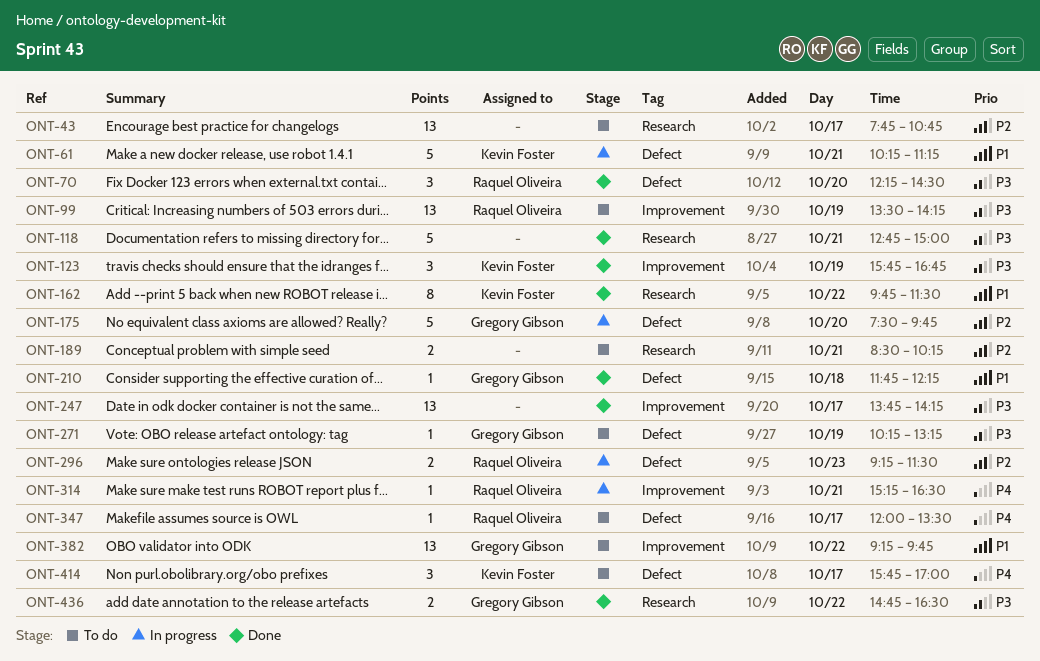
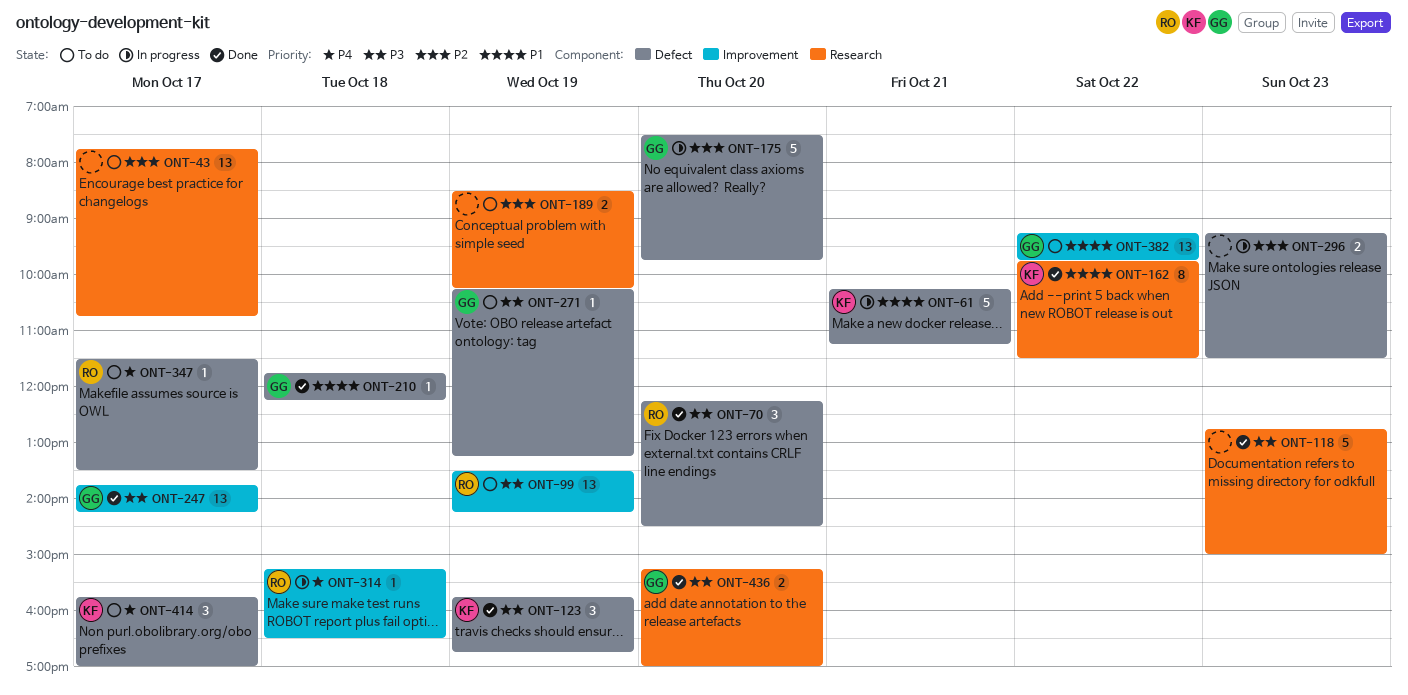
ONT-118, day: Oct 21 -> Oct 23
ONT-123, label: Improvement -> Defect
ONT-189, day: Oct 21 -> Oct 19
ONT-247, owner: none -> Gregory Gibson
ONT-296, owner: Raquel Oliveira -> none
ONT-314, day: Oct 21 -> Oct 18
ONT-347, begins: 12:00 -> 11:30
ONT-436, day: Oct 22 -> Oct 20
ONT-436, begins: 14:45 -> 15:15
ONT-436, ends: 16:30 -> 17:00

